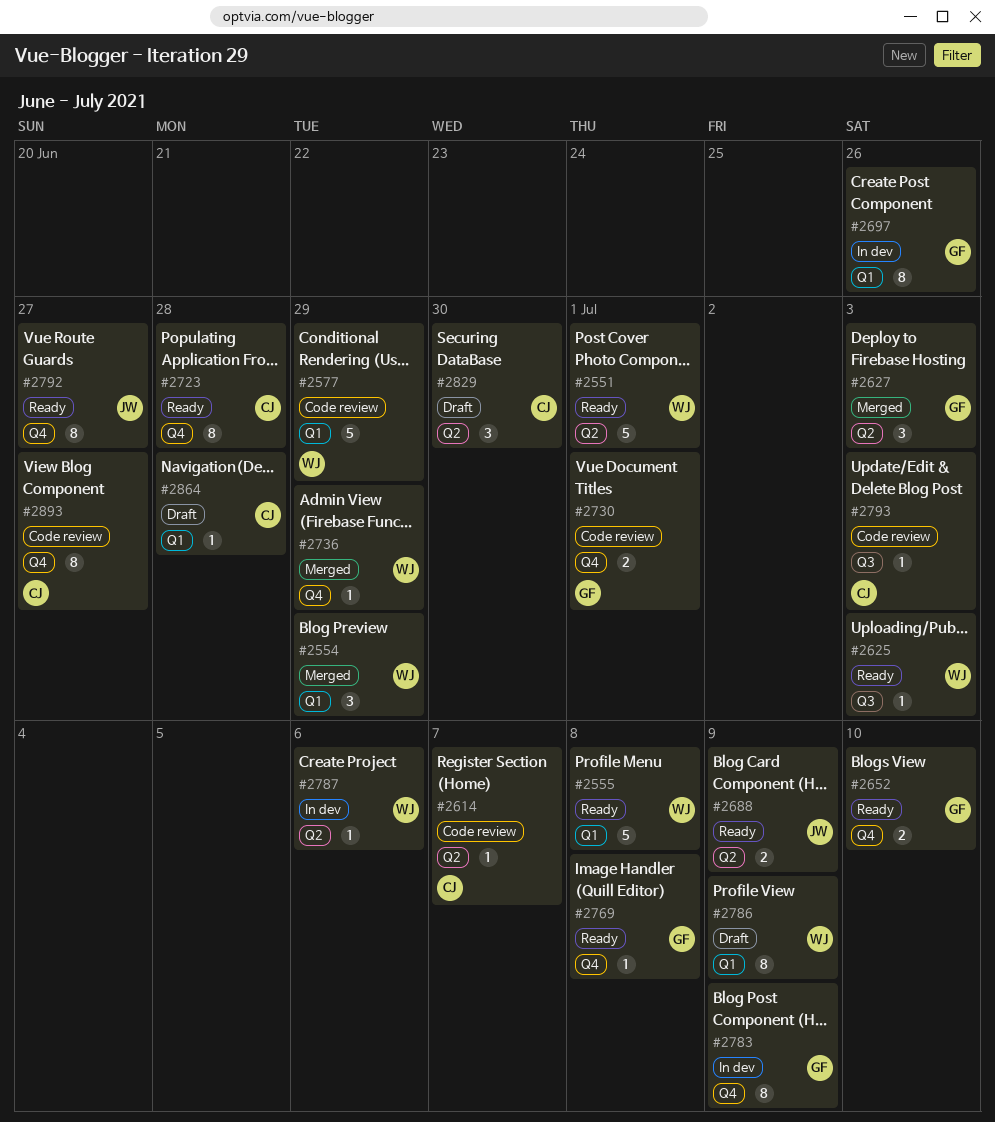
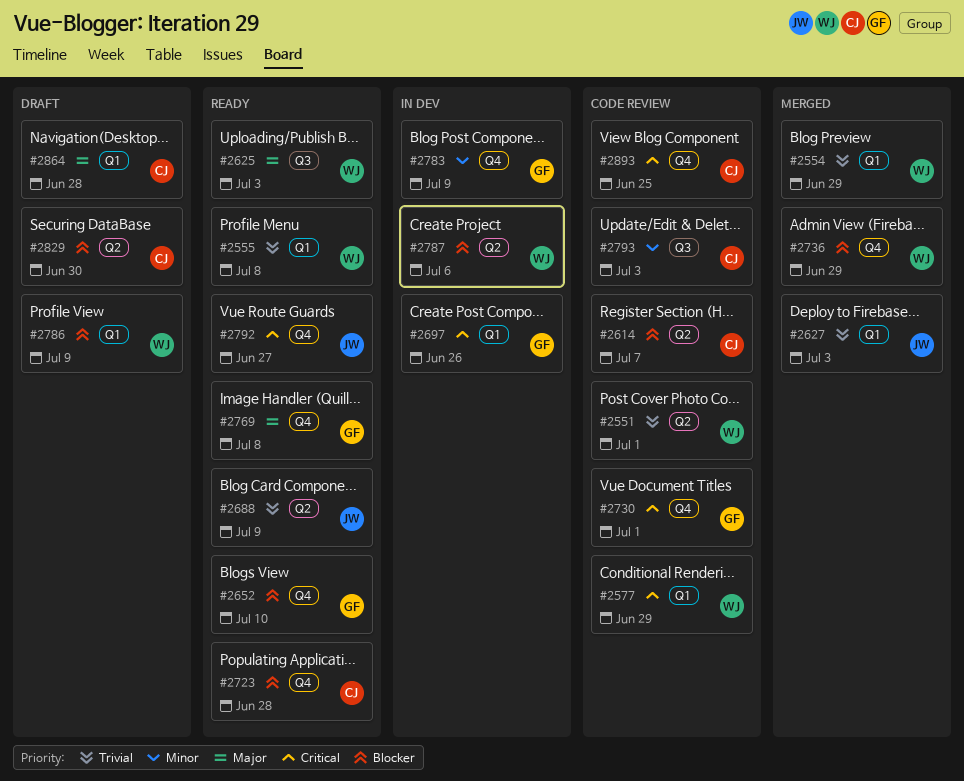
#2551, status: Ready -> Code review
#2627, owner: GF -> JW
#2627, label: Q2 -> Q1
#2893, due: Jun 27 -> Jun 25

